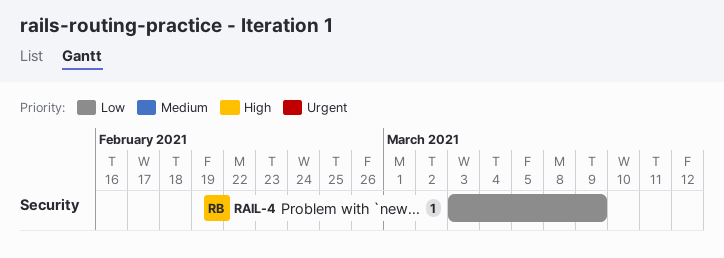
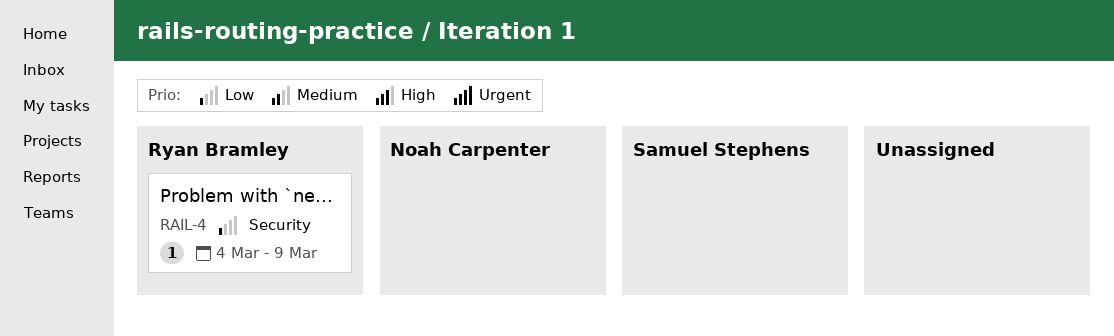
RAIL-4, start: Mar 3 -> Mar 4

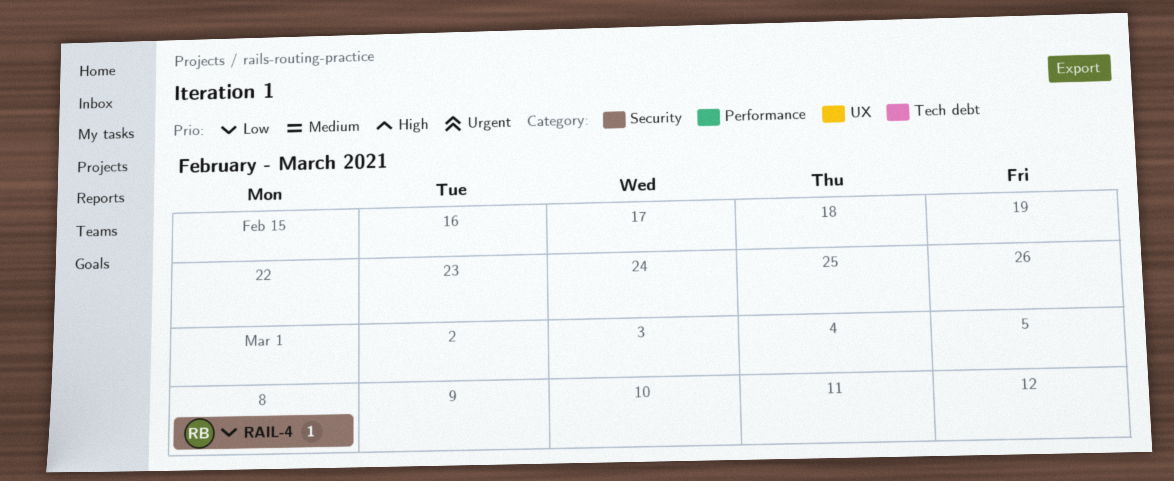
RAIL-4, start: Mar 4 -> Mar 8
RAIL-4, due: Mar 9 -> Mar 8

